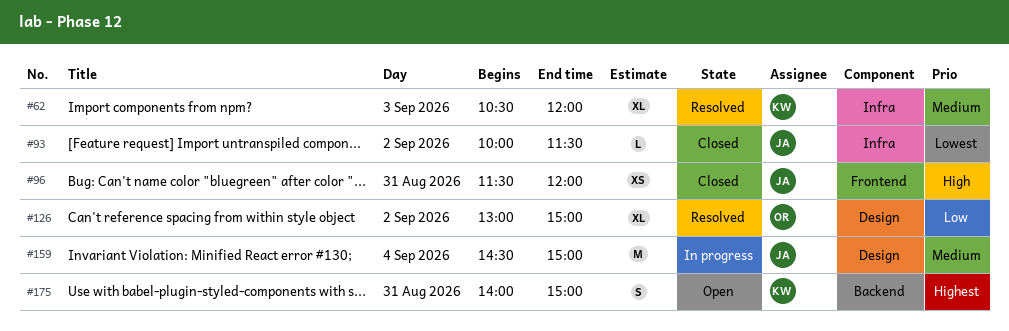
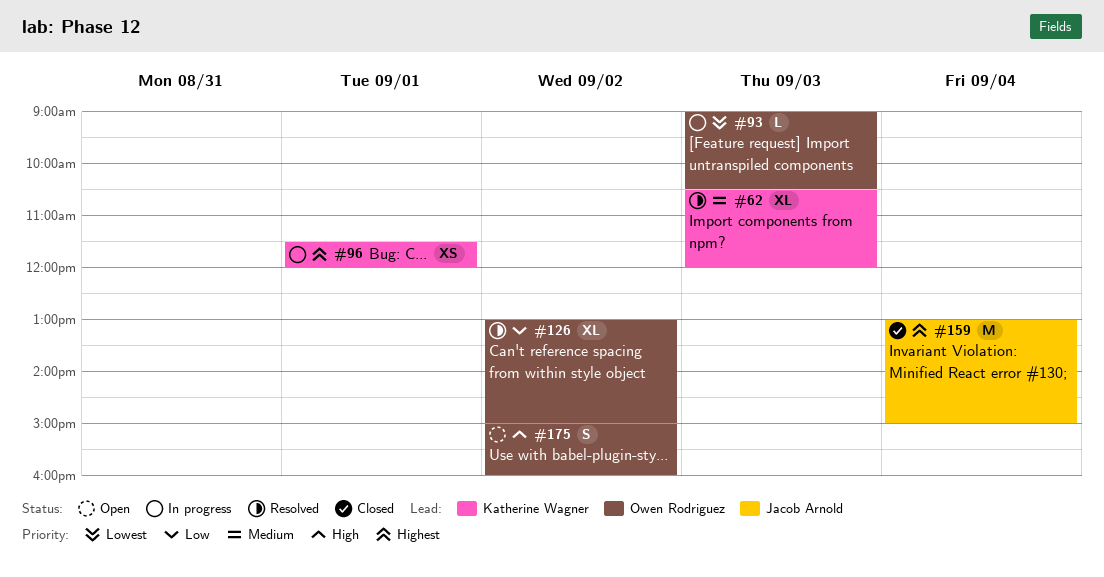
#93, status: Closed -> In progress
#93, owner: Jacob Arnold -> Owen Rodriguez
#93, day: Sep 2 -> Sep 3
#93, begins: 10:00 -> 09:00
#93, ends: 11:30 -> 10:30
#96, status: Closed -> In progress
#96, owner: Jacob Arnold -> Katherine Wagner
#96, priority: High -> Highest
#96, day: Aug 31 -> Sep 1
#159, status: In progress -> Closed
#159, priority: Medium -> Highest
#159, begins: 14:30 -> 13:00
#175, owner: Katherine Wagner -> Owen Rodriguez
#175, priority: Highest -> High
#175, day: Aug 31 -> Sep 2
#175, begins: 14:00 -> 15:00
#175, ends: 15:00 -> 16:00

